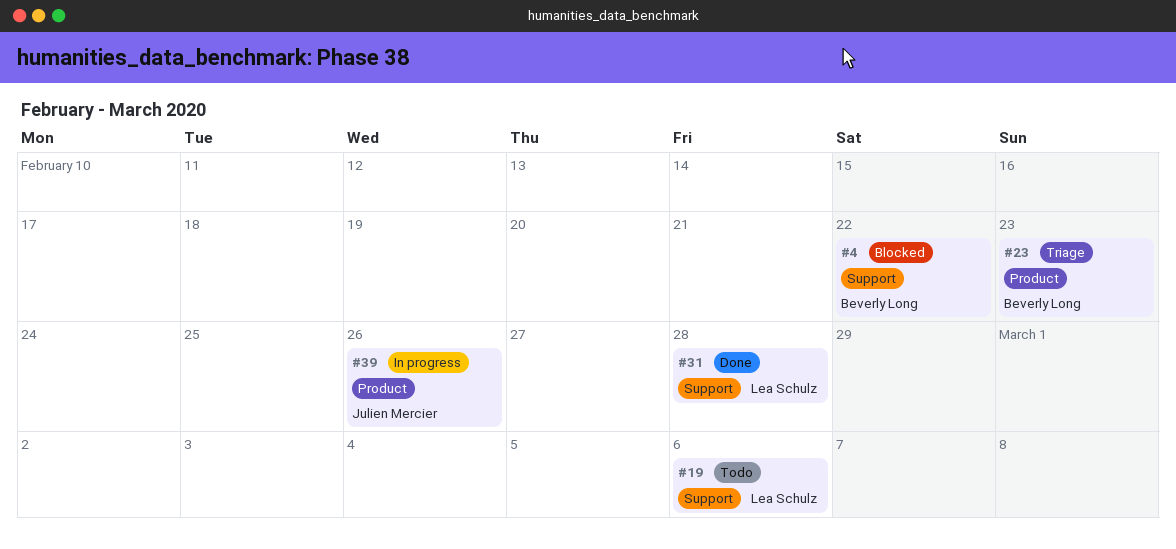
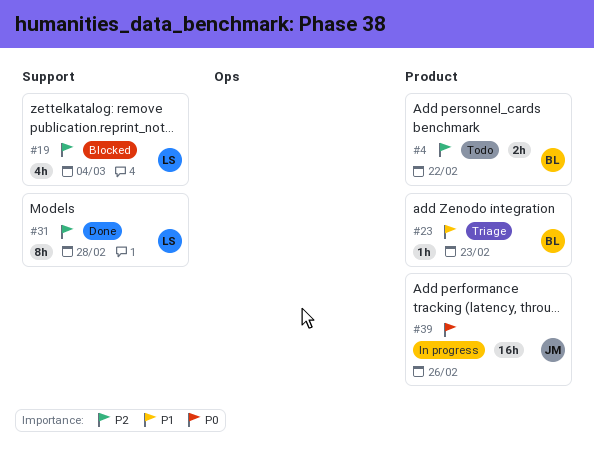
#4, status: Blocked -> Todo
#4, label: Support -> Product
#19, status: Todo -> Blocked
#19, due: Mar 6 -> Mar 4

